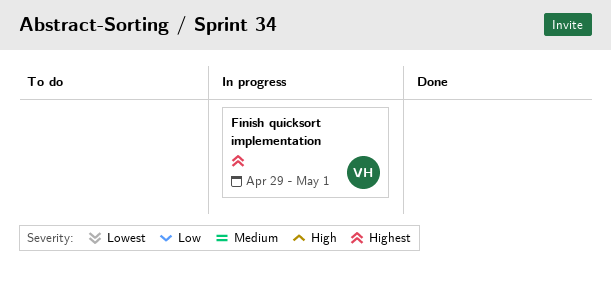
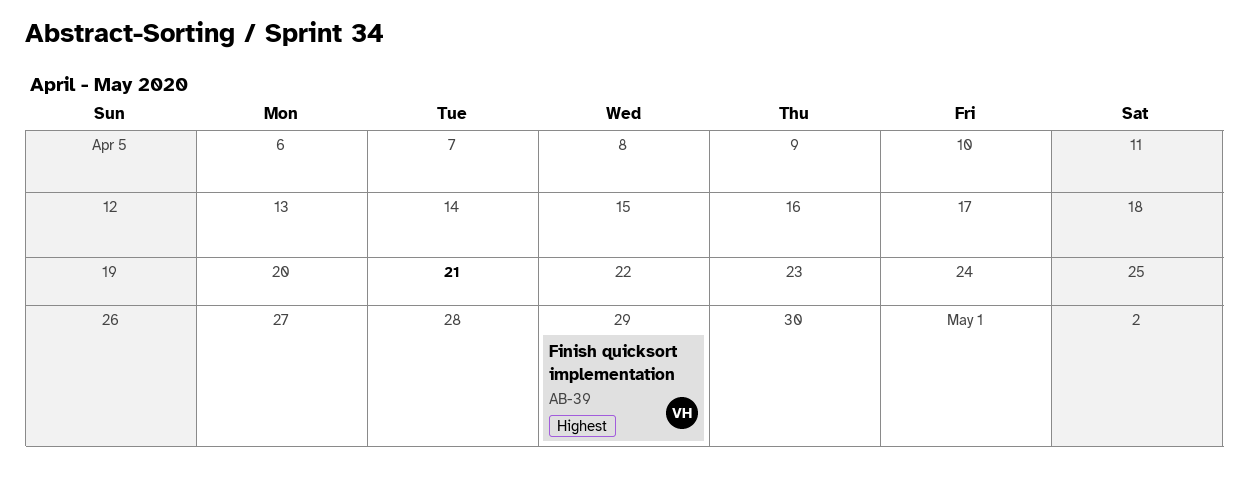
Finish quicksort implementation, due: May 1 -> Apr 29

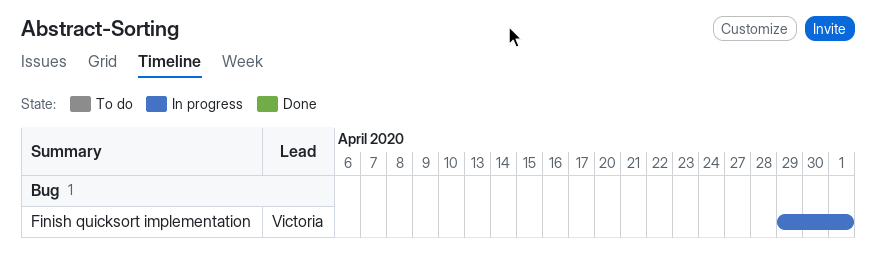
Finish quicksort implementation, due: Apr 29 -> May 1

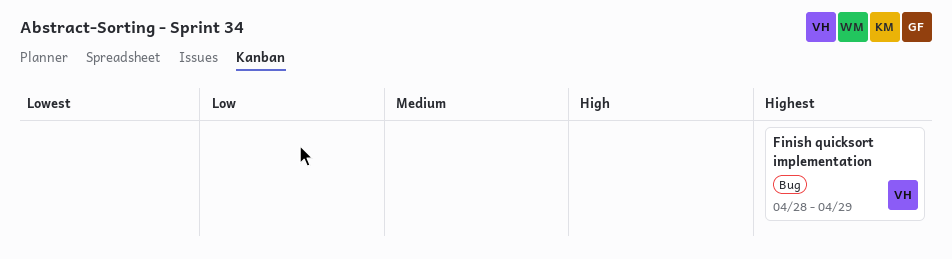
Finish quicksort implementation, start: Apr 29 -> Apr 28
Finish quicksort implementation, due: May 1 -> Apr 29

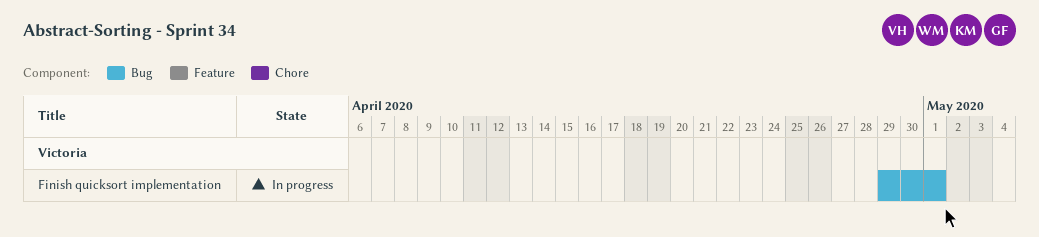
Finish quicksort implementation, start: Apr 28 -> Apr 29
Finish quicksort implementation, due: Apr 29 -> May 1

